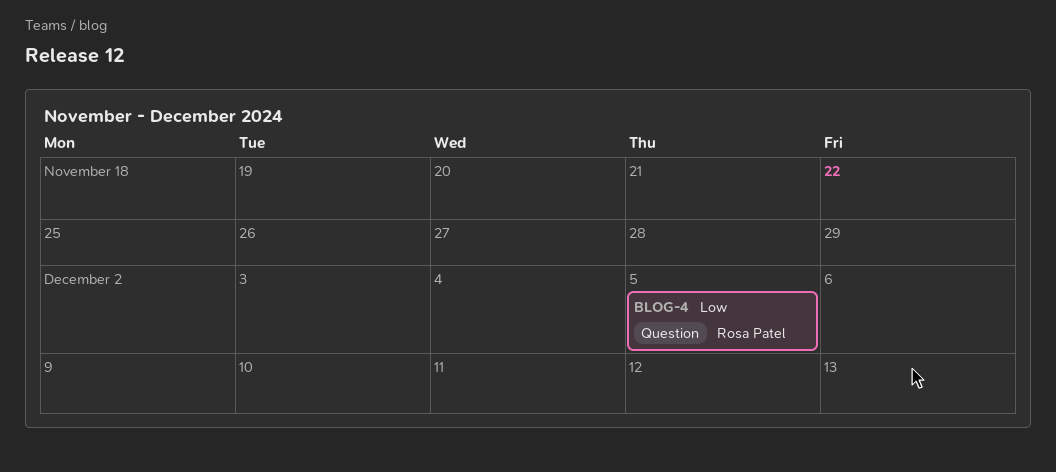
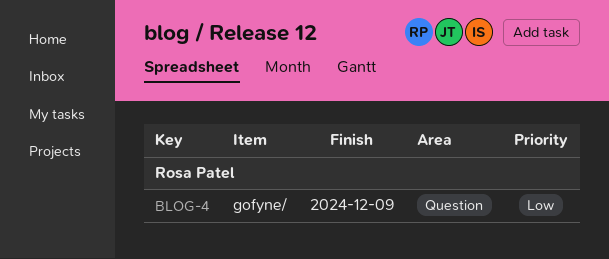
BLOG-4, due: Dec 5 -> Dec 9

